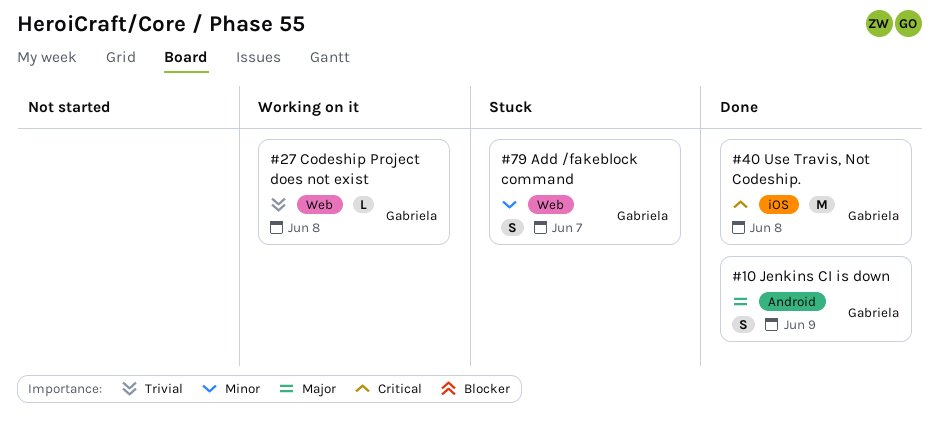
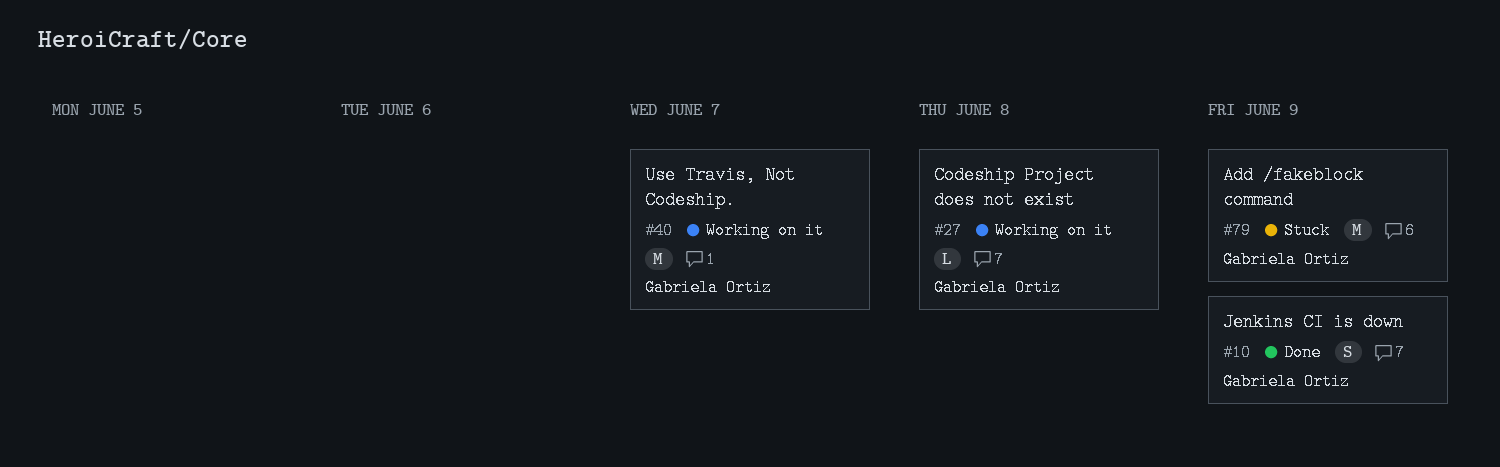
#40, status: Done -> Working on it
#40, due: Jun 8 -> Jun 7
#79, estimate: S -> M
#79, due: Jun 7 -> Jun 9

